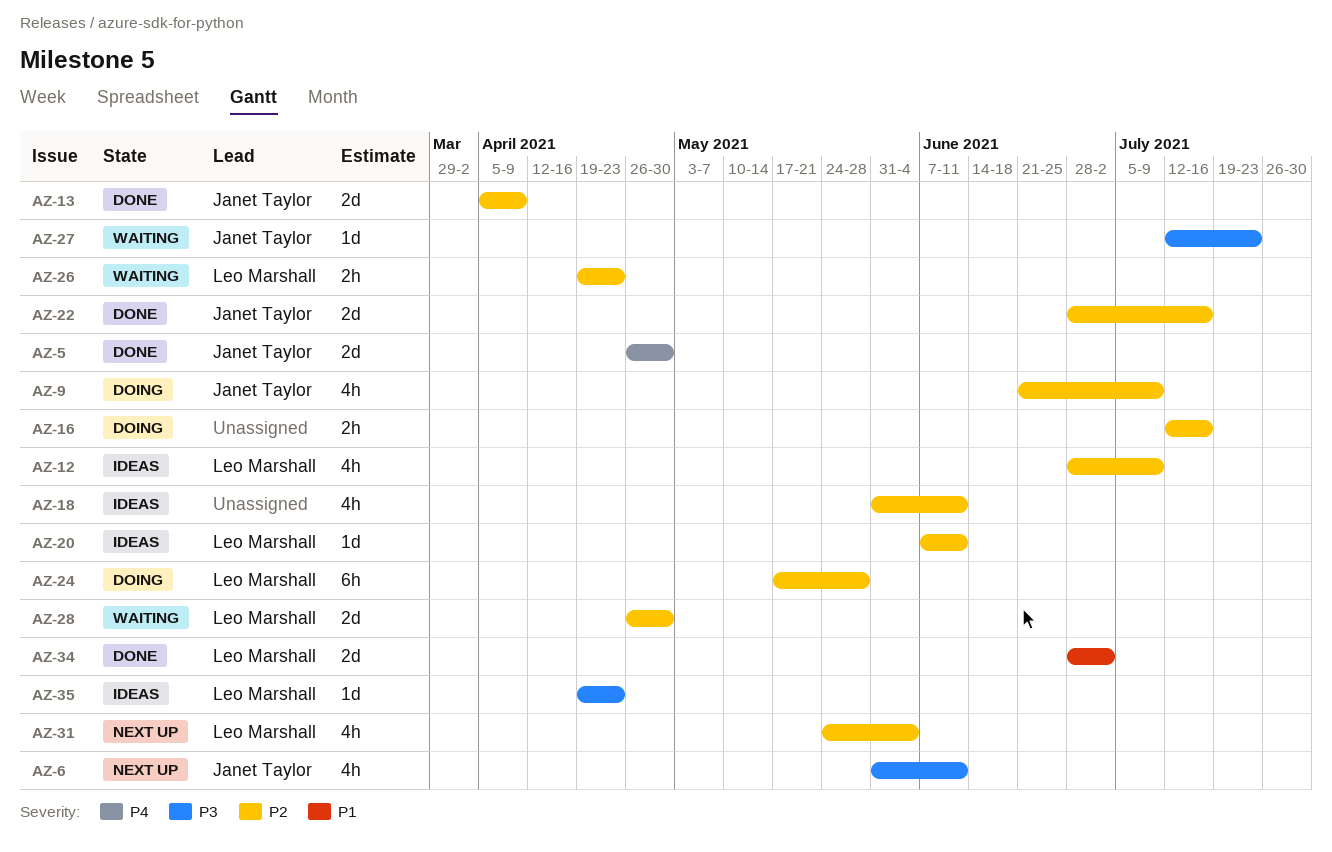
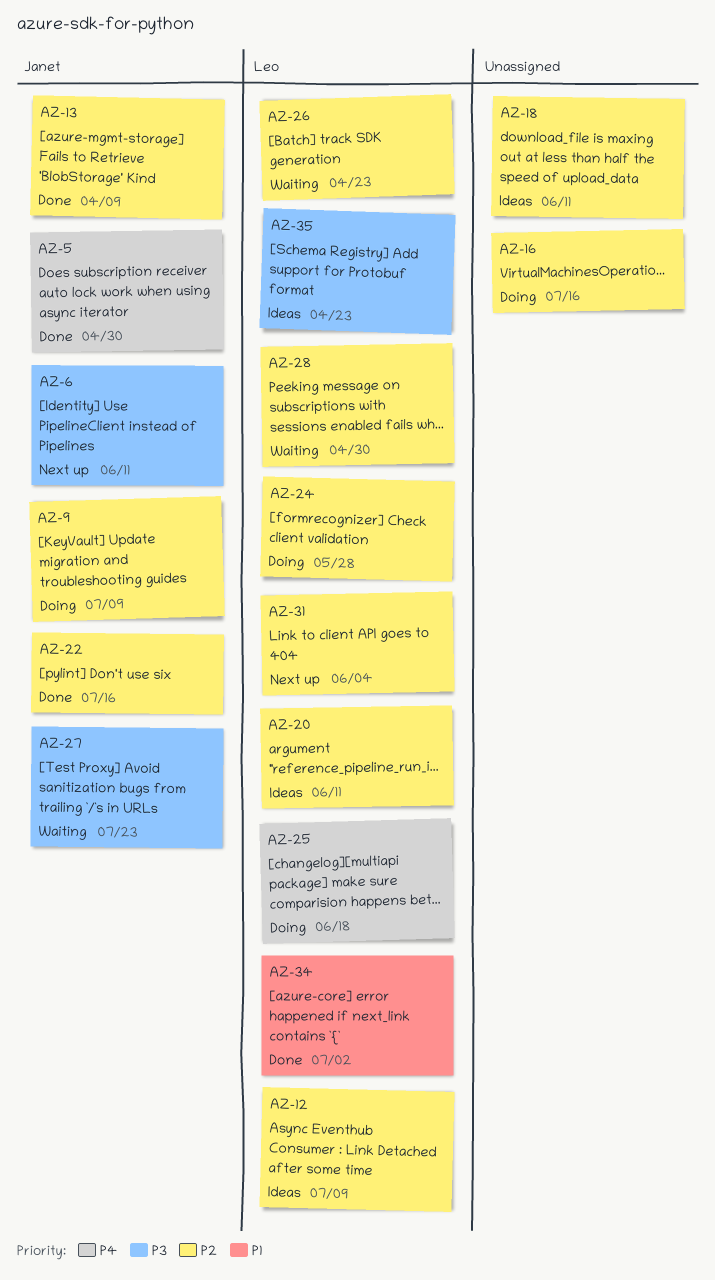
AZ-25: none -> present

